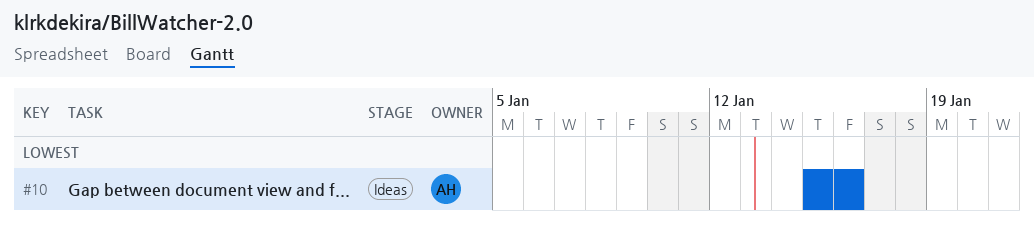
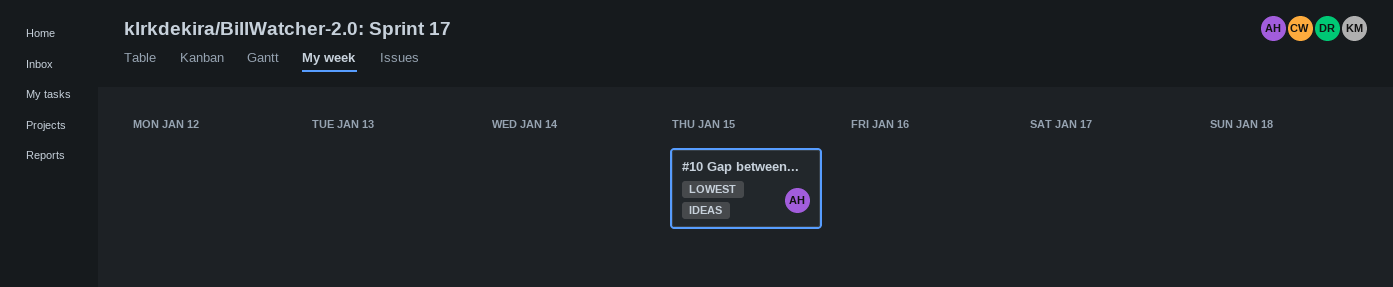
#10, due: Jan 16 -> Jan 15

